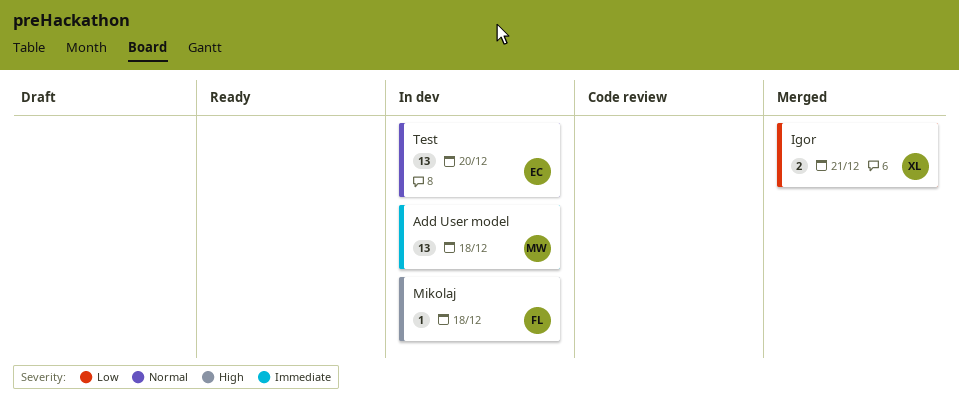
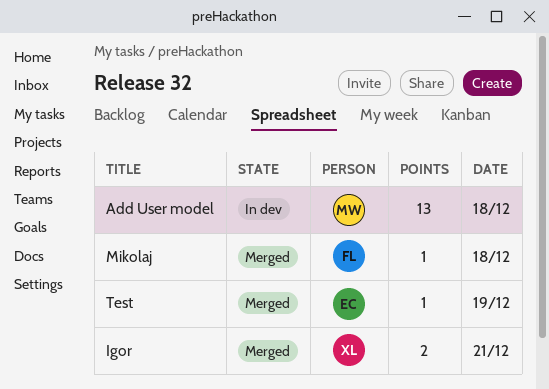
Mikolaj, status: In dev -> Merged
Test, status: In dev -> Merged
Test, estimate: 13 -> 1
Test, day: Dec 20 -> Dec 19

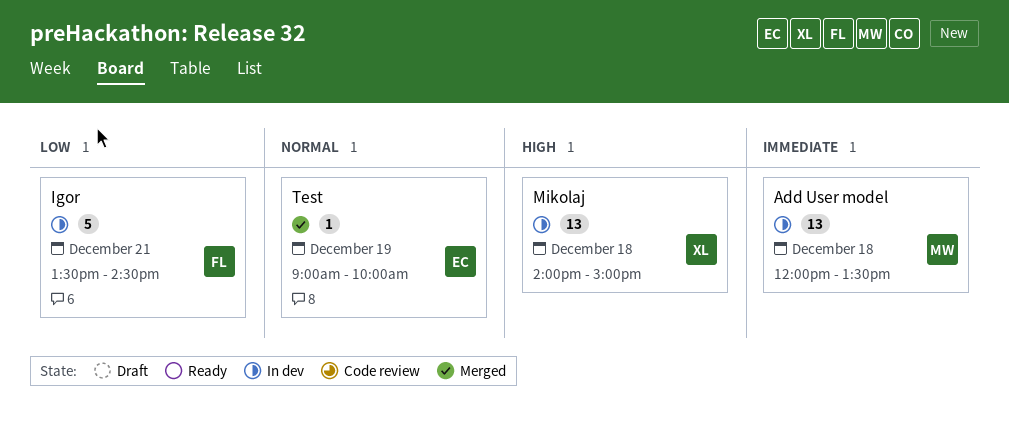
Igor, status: Merged -> In dev
Igor, owner: XL -> FL
Igor, estimate: 2 -> 5
Mikolaj, status: Merged -> In dev
Mikolaj, owner: FL -> XL
Mikolaj, estimate: 1 -> 13

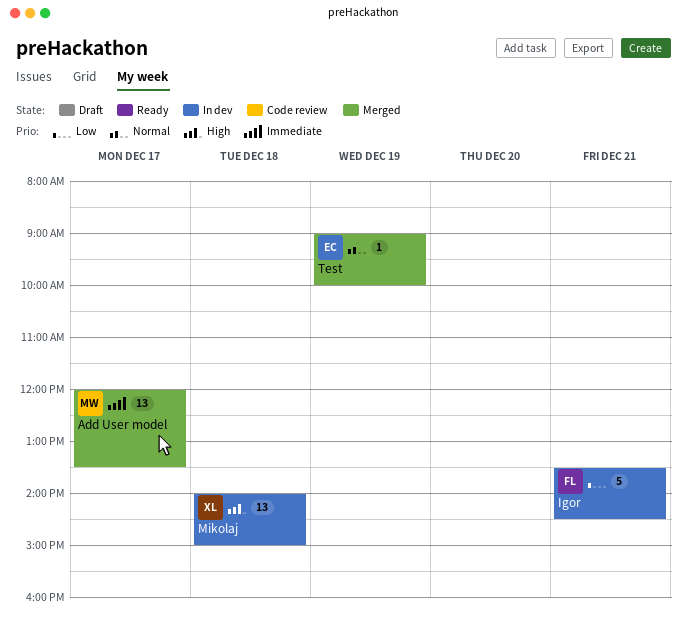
Add User model, status: In dev -> Merged
Add User model, day: Dec 18 -> Dec 17

